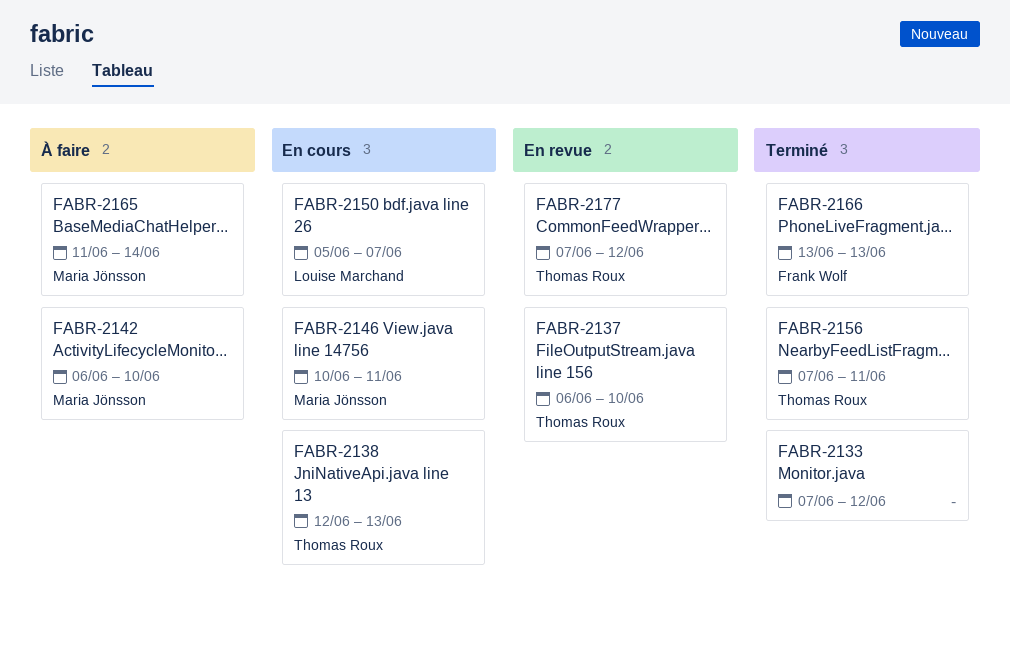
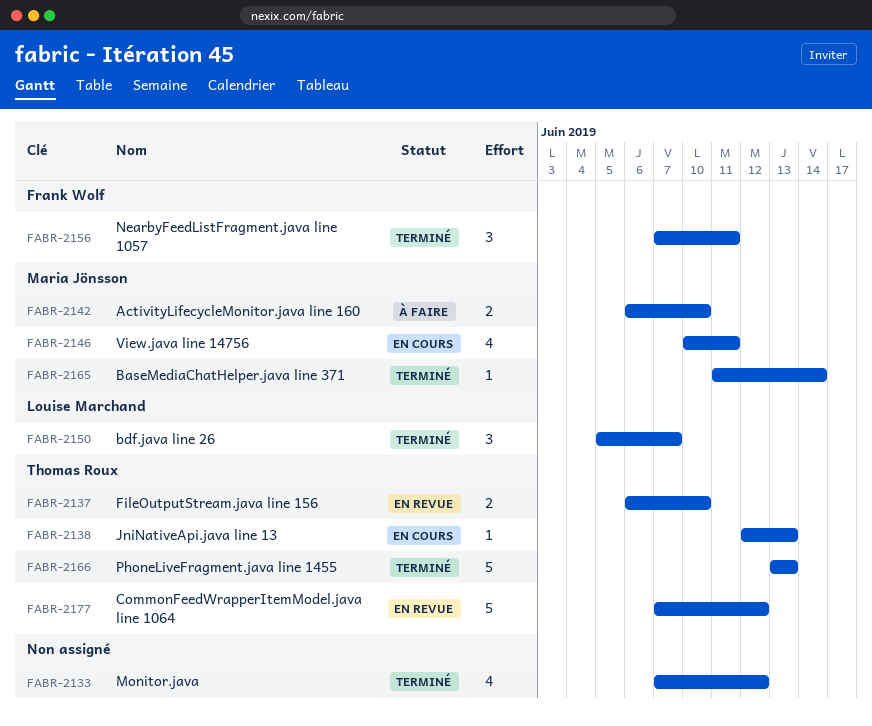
FABR-2150, status: En cours -> Terminé
FABR-2156, owner: Thomas Roux -> Frank Wolf
FABR-2165, status: À faire -> Terminé
FABR-2166, owner: Frank Wolf -> Thomas Roux

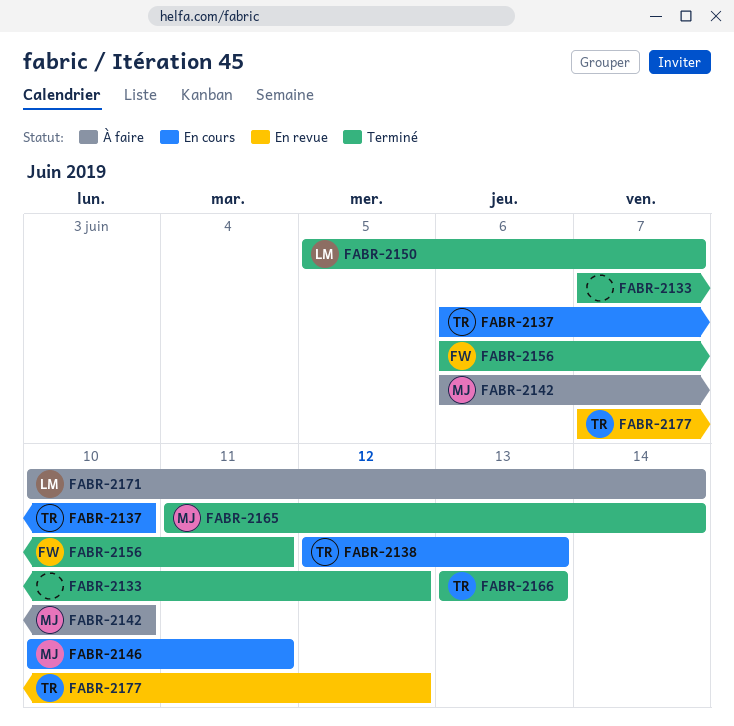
FABR-2137, status: En revue -> En cours
FABR-2156, start: Jun 7 -> Jun 6
FABR-2171: none -> present

